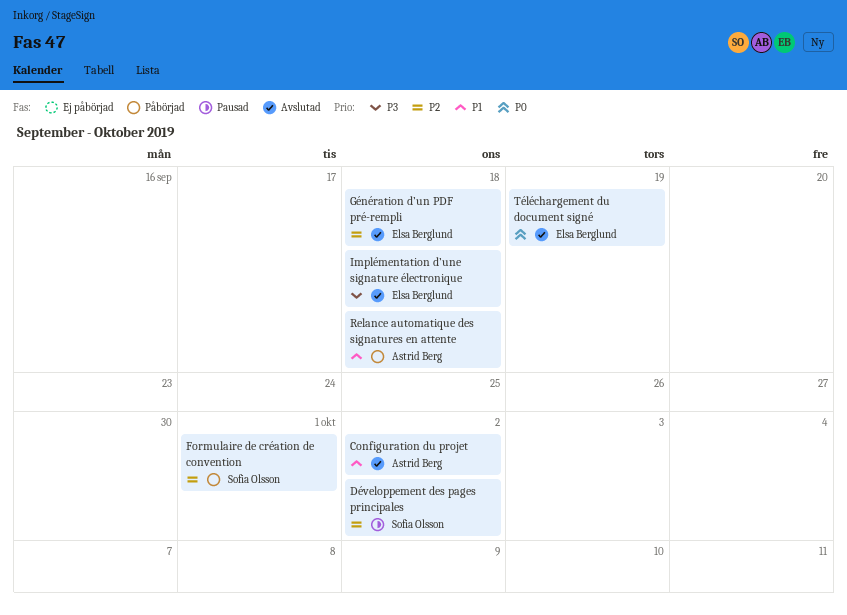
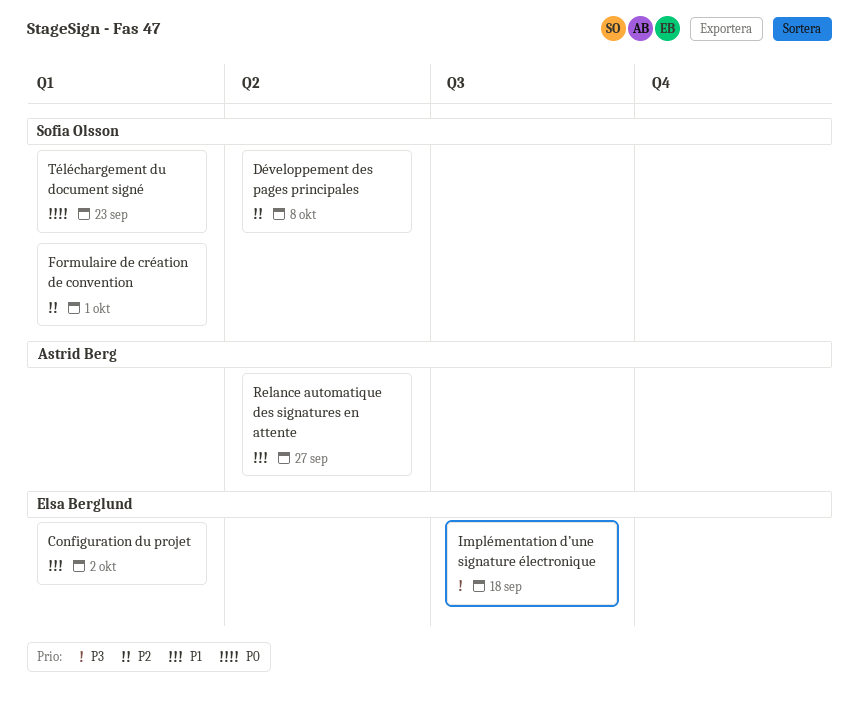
Configuration du projet, owner: Astrid Berg -> Elsa Berglund
Développement des pages principales, due: Oct 2 -> Oct 8
Génération d’un PDF pré-rempli: present -> none
Relance automatique des signatures en attente, due: Sep 18 -> Sep 27
Téléchargement du document signé, owner: Elsa Berglund -> Sofia Olsson
Téléchargement du document signé, due: Sep 19 -> Sep 23

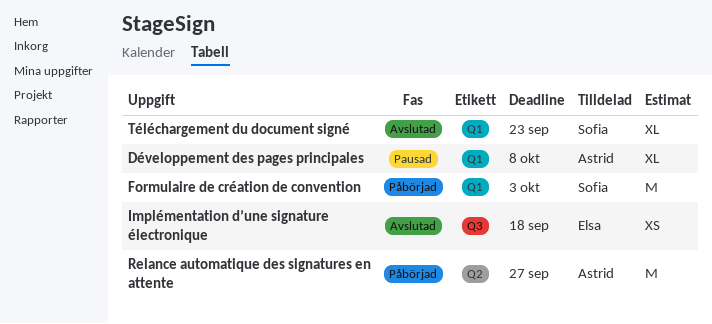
Configuration du projet: present -> none
Développement des pages principales, owner: Sofia Olsson -> Astrid Berg
Développement des pages principales, label: Q2 -> Q1
Formulaire de création de convention, due: Oct 1 -> Oct 3

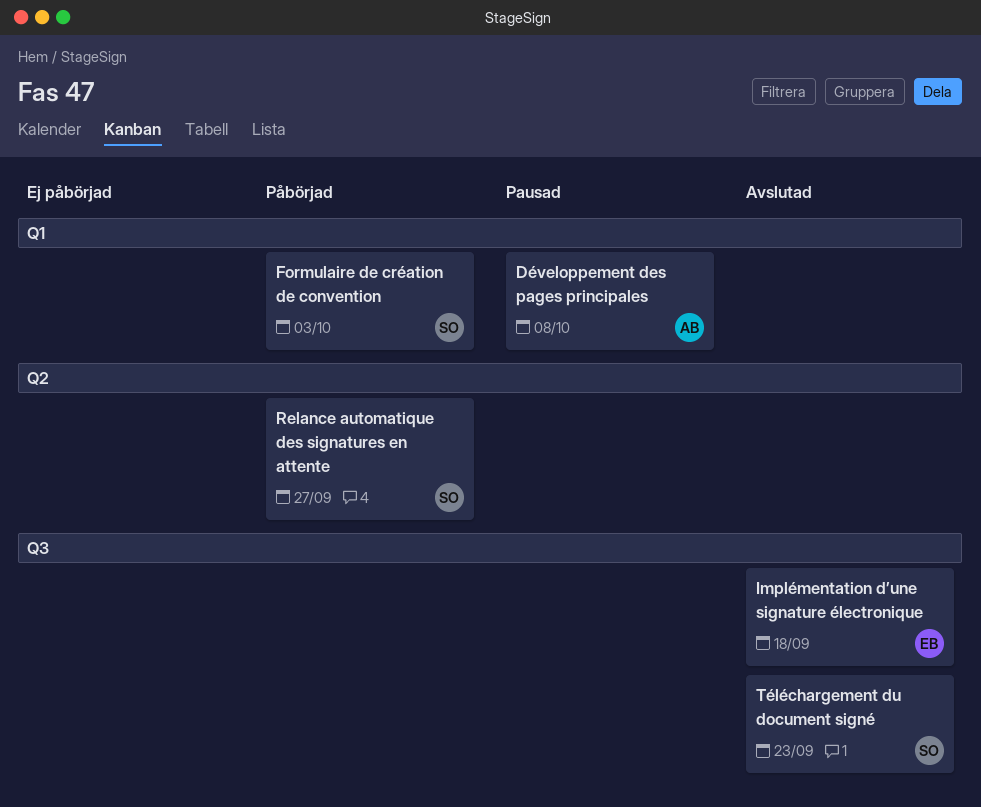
Relance automatique des signatures en attente, owner: Astrid -> Sofia
Téléchargement du document signé, label: Q1 -> Q3

